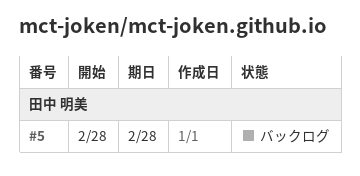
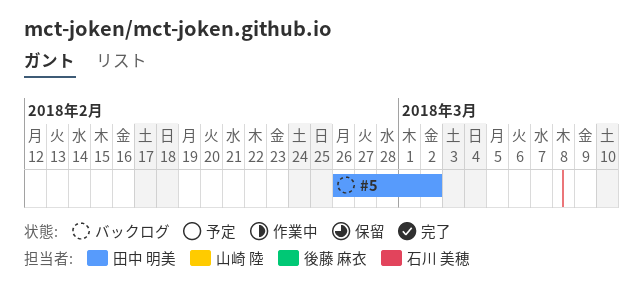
#5, start: Feb 28 -> Feb 26
#5, due: Feb 28 -> Mar 2

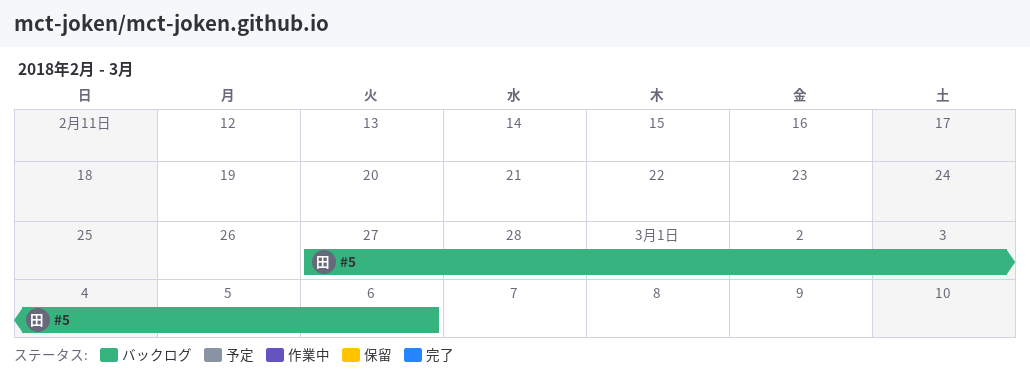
#5, start: Feb 26 -> Feb 27
#5, due: Mar 2 -> Mar 6

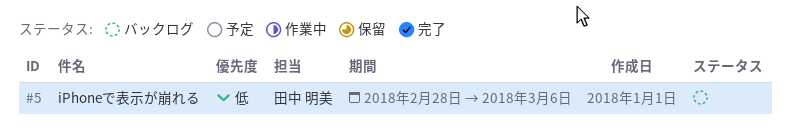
#5, start: Feb 27 -> Feb 28

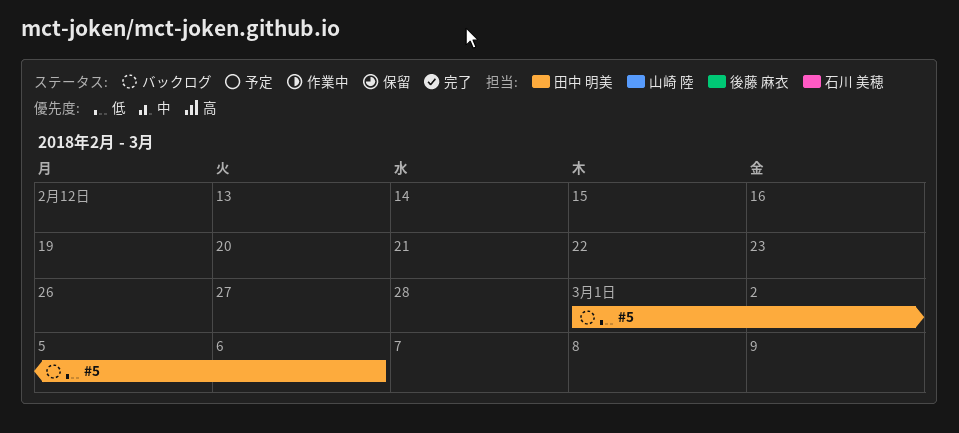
#5, start: Feb 28 -> Mar 1

